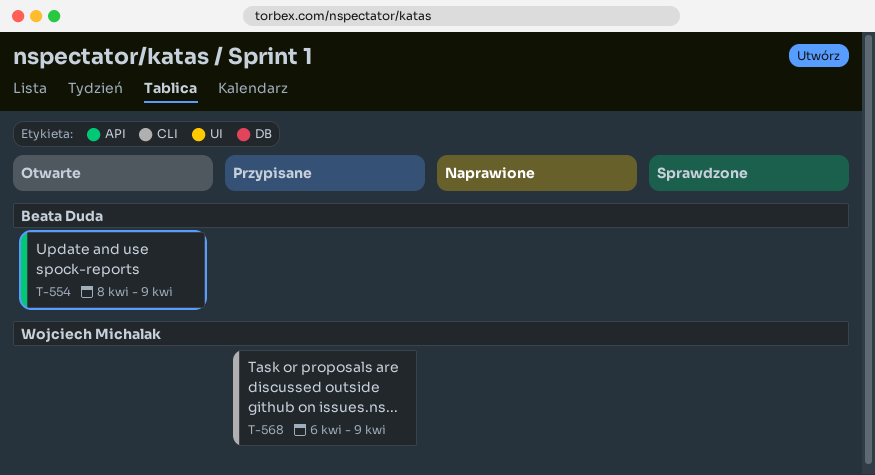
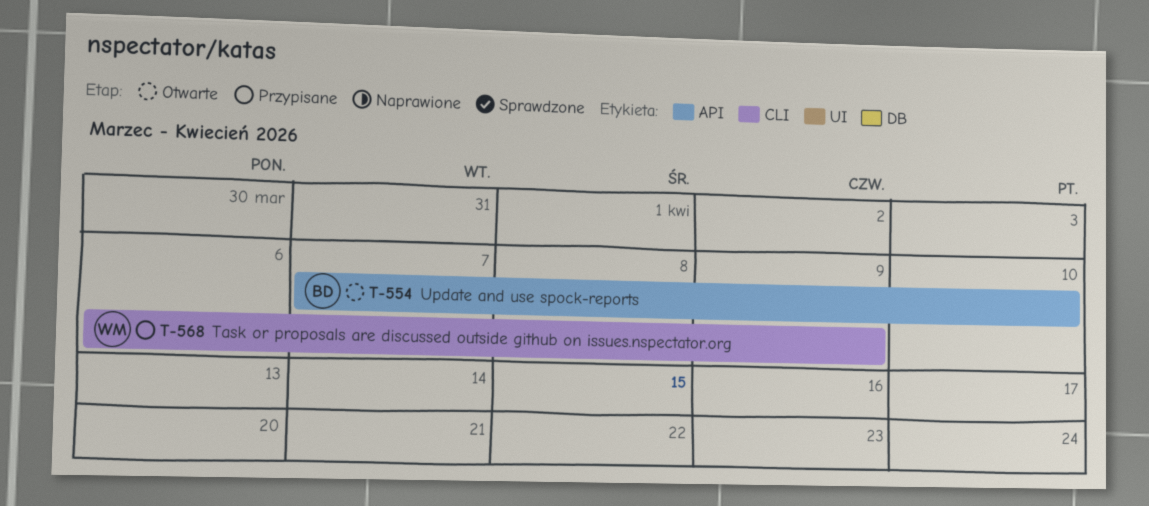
T-554, start: Apr 8 -> Apr 7
T-554, due: Apr 9 -> Apr 10

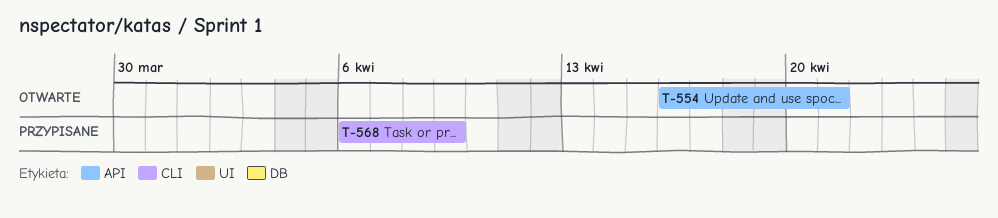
T-554, start: Apr 7 -> Apr 16
T-554, due: Apr 10 -> Apr 21

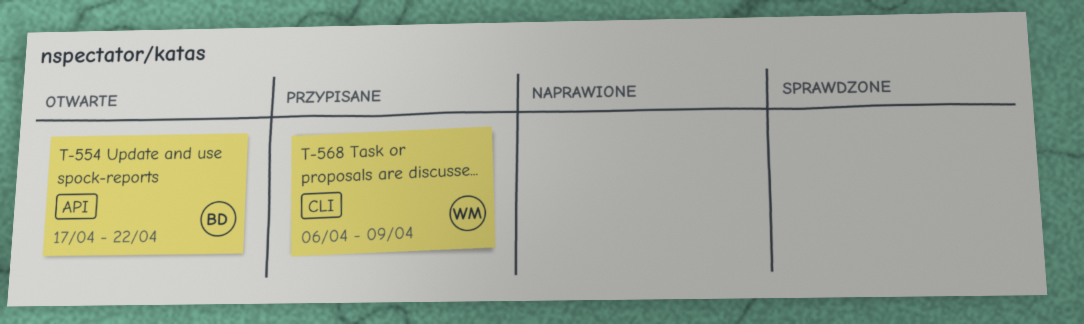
T-554, start: Apr 16 -> Apr 17
T-554, due: Apr 21 -> Apr 22

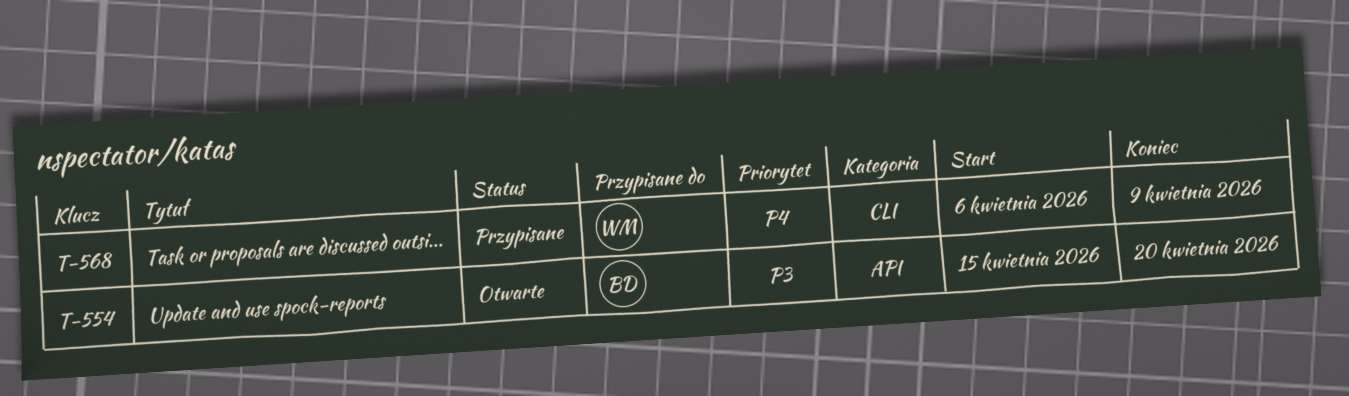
T-554, start: Apr 17 -> Apr 15
T-554, due: Apr 22 -> Apr 20

